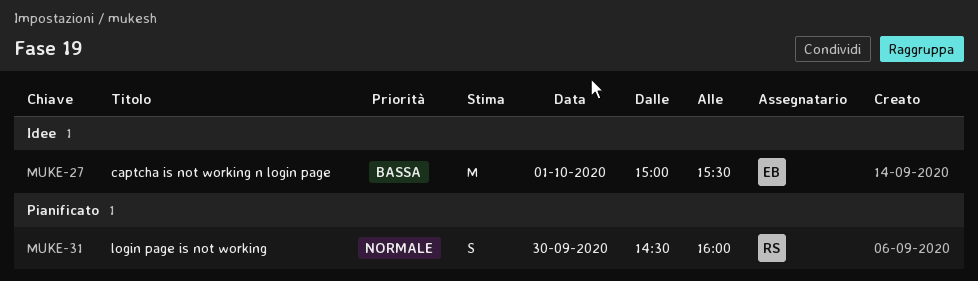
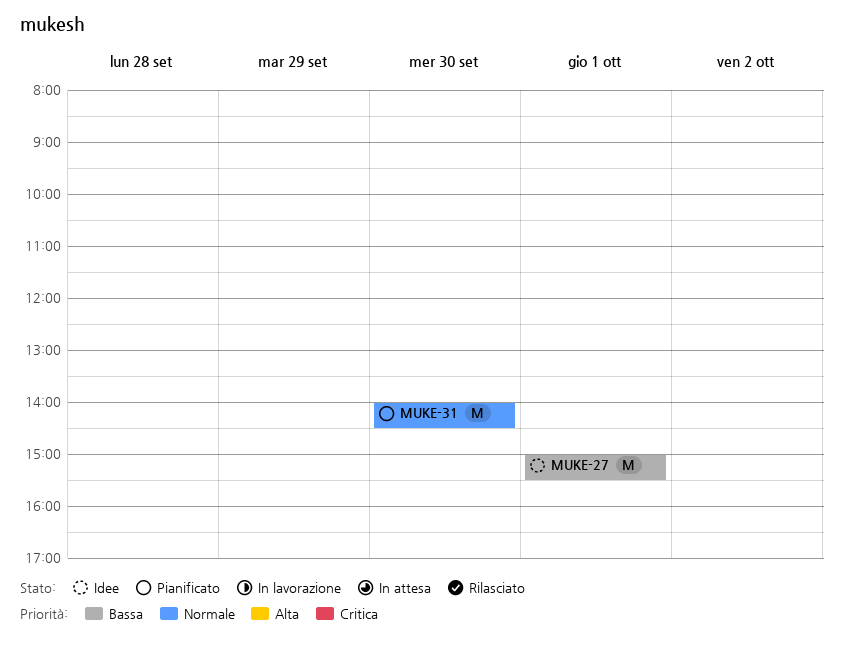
MUKE-31, estimate: S -> M
MUKE-31, begins: 14:30 -> 14:00
MUKE-31, ends: 16:00 -> 14:30

